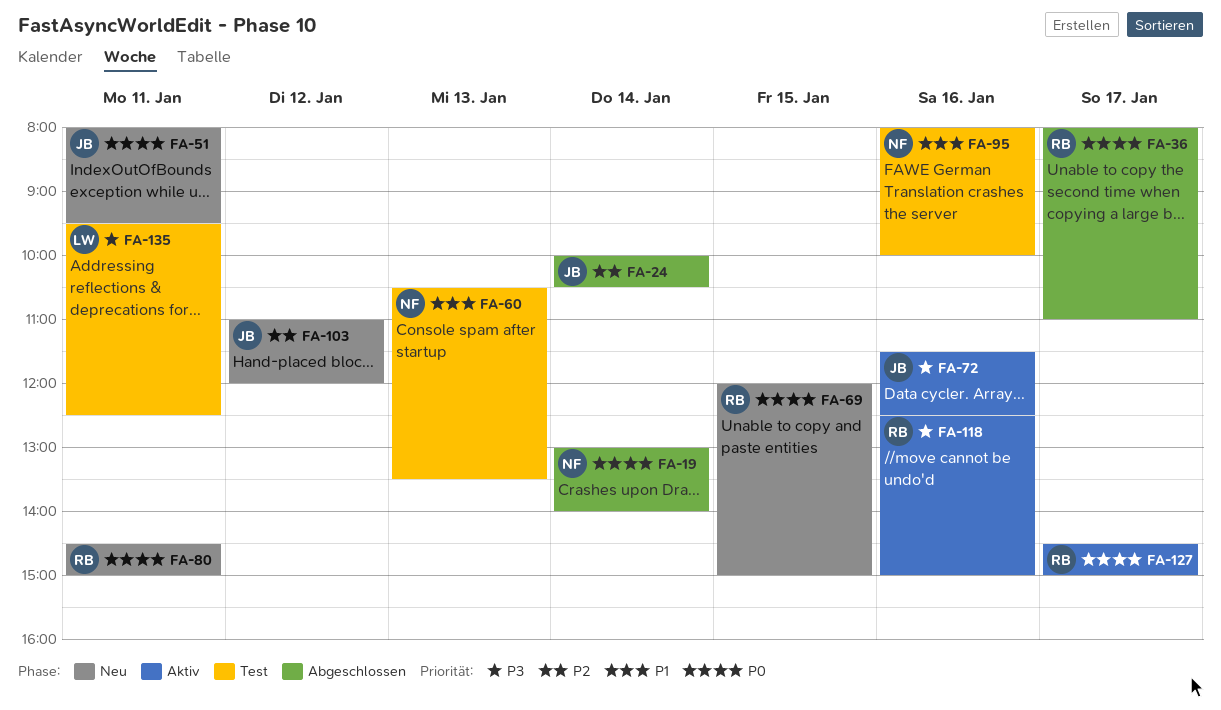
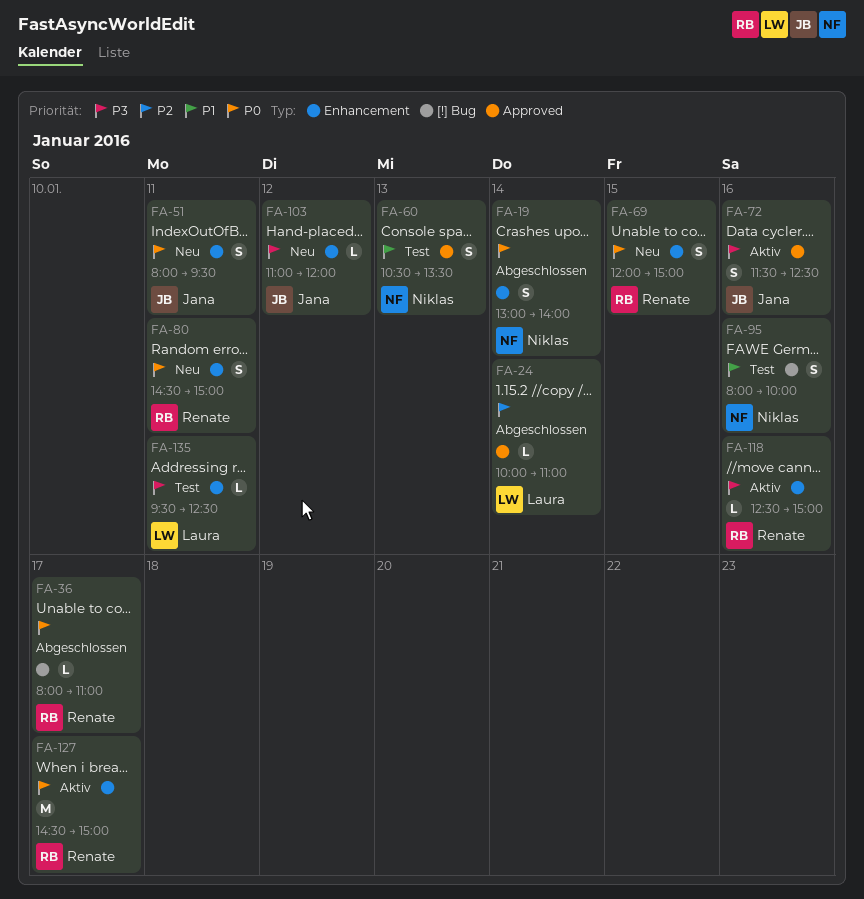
FA-24, owner: Jana -> Laura
FA-24, ends: 10:30 -> 11:00
FA-103, priority: P2 -> P3

